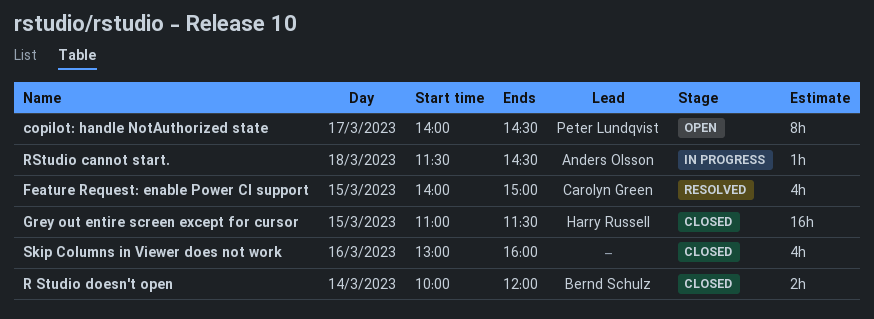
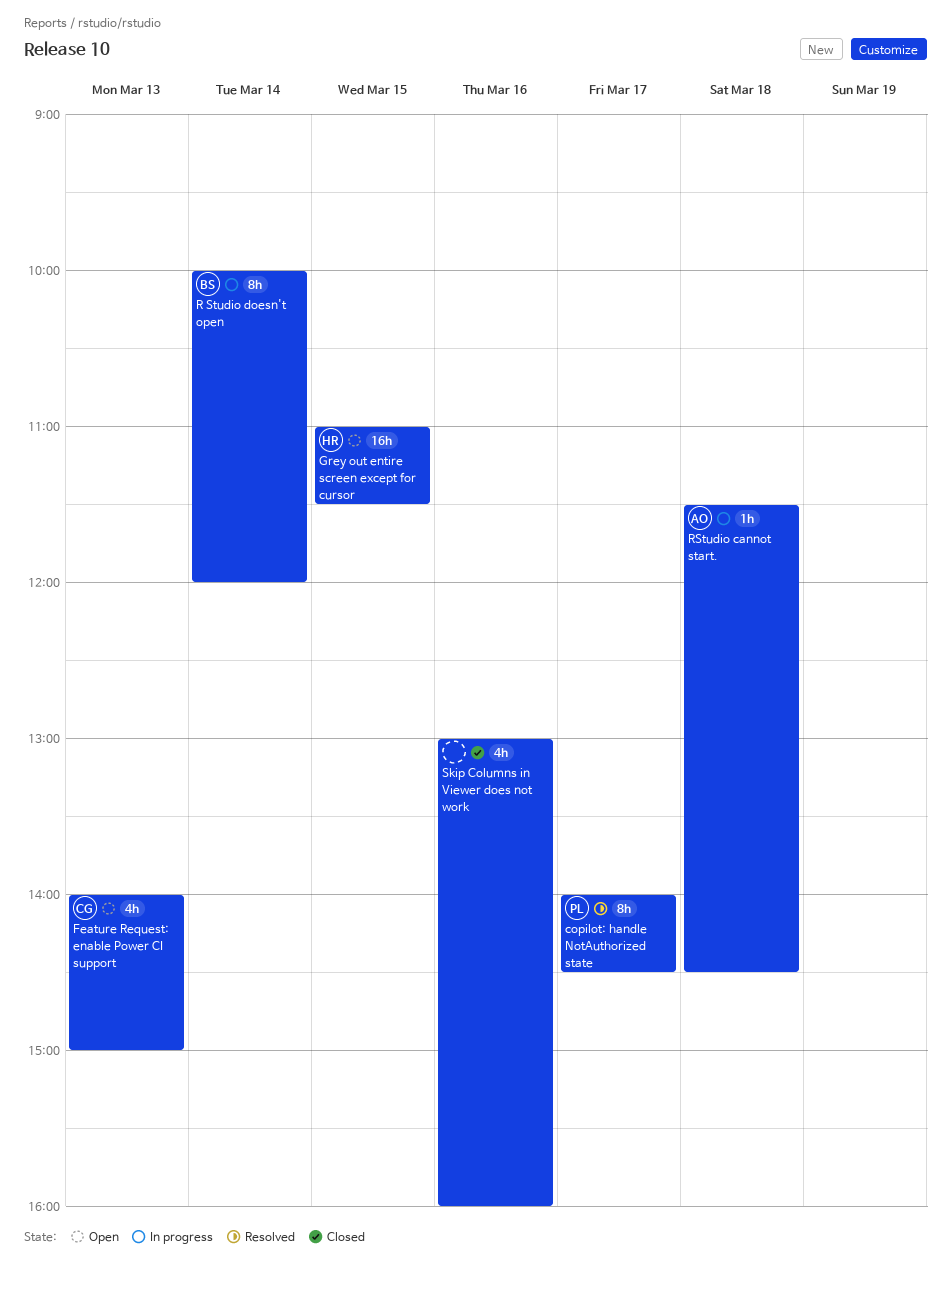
copilot: handle NotAuthorized state, status: Open -> Resolved
Feature Request: enable Power CI support, status: Resolved -> Open
Feature Request: enable Power CI support, day: Mar 15 -> Mar 13
Grey out entire screen except for cursor, status: Closed -> Open
R Studio doesn't open, status: Closed -> In progress
R Studio doesn't open, estimate: 2h -> 8h

